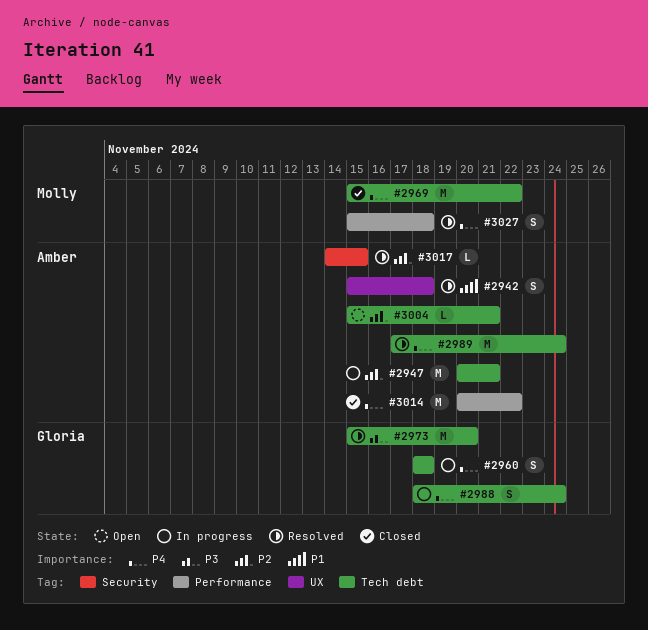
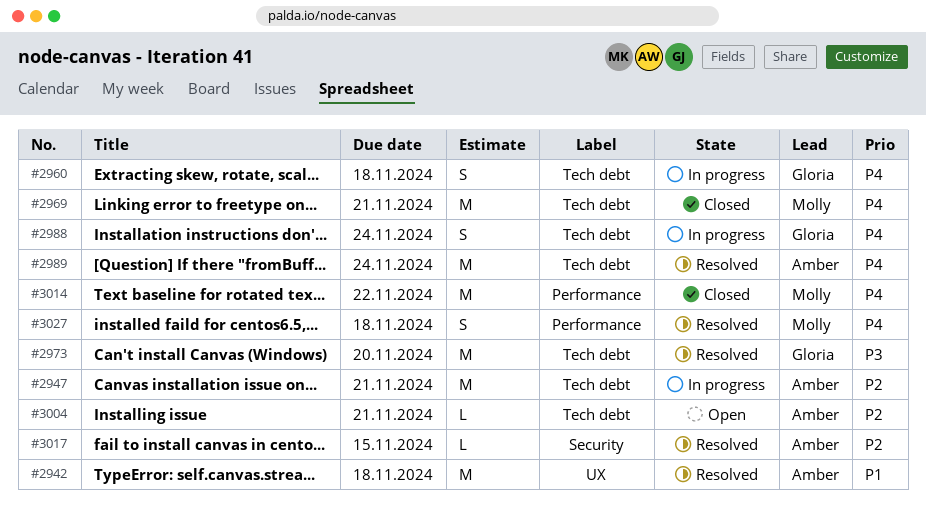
#2942, estimate: S -> M
#2969, due: Nov 22 -> Nov 21
#3014, owner: Amber -> Molly

